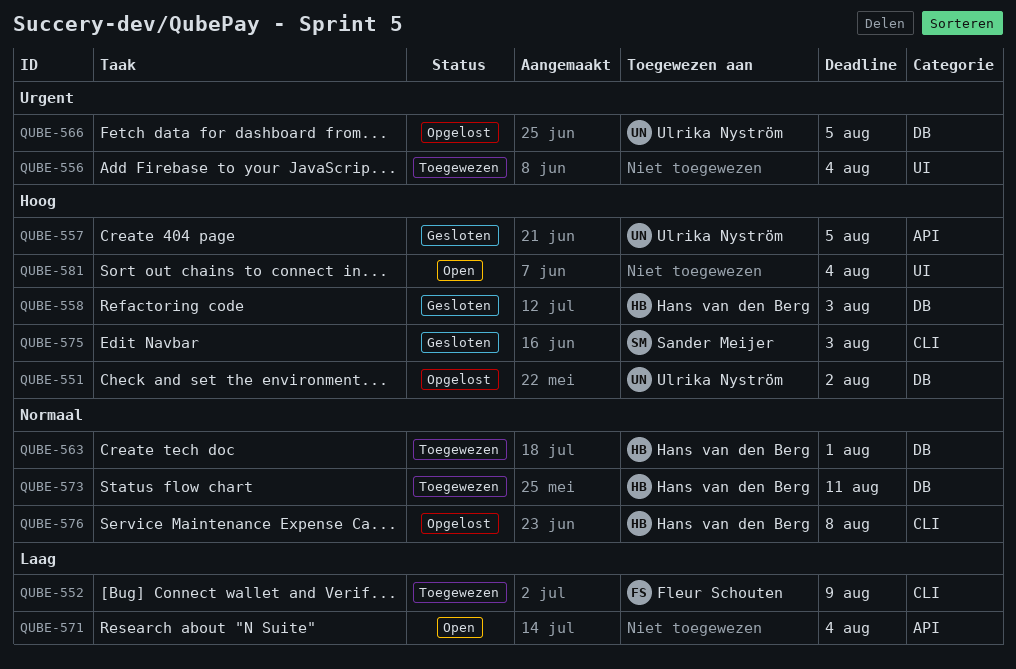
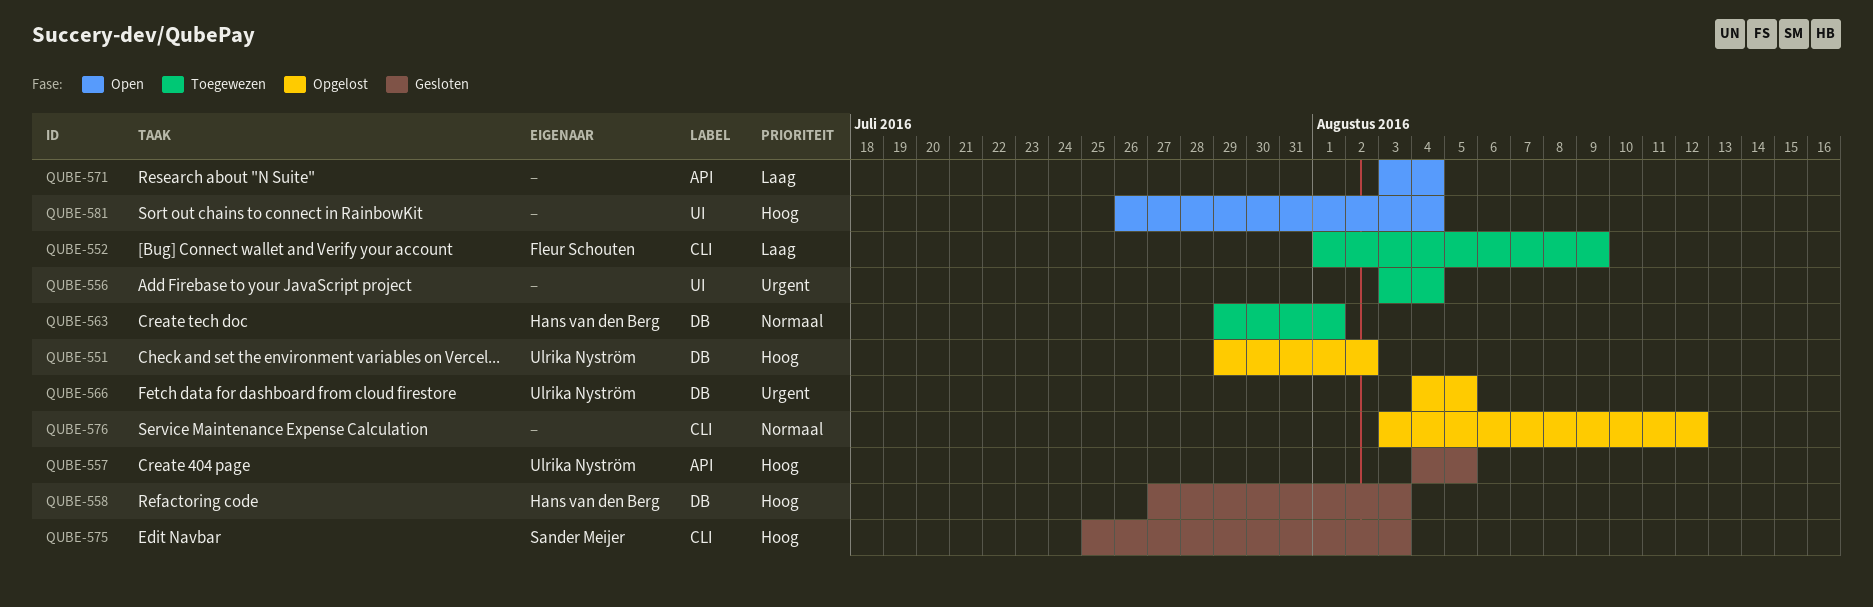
QUBE-573: present -> none
QUBE-576, owner: Hans van den Berg -> none
QUBE-576, due: Aug 8 -> Aug 12

